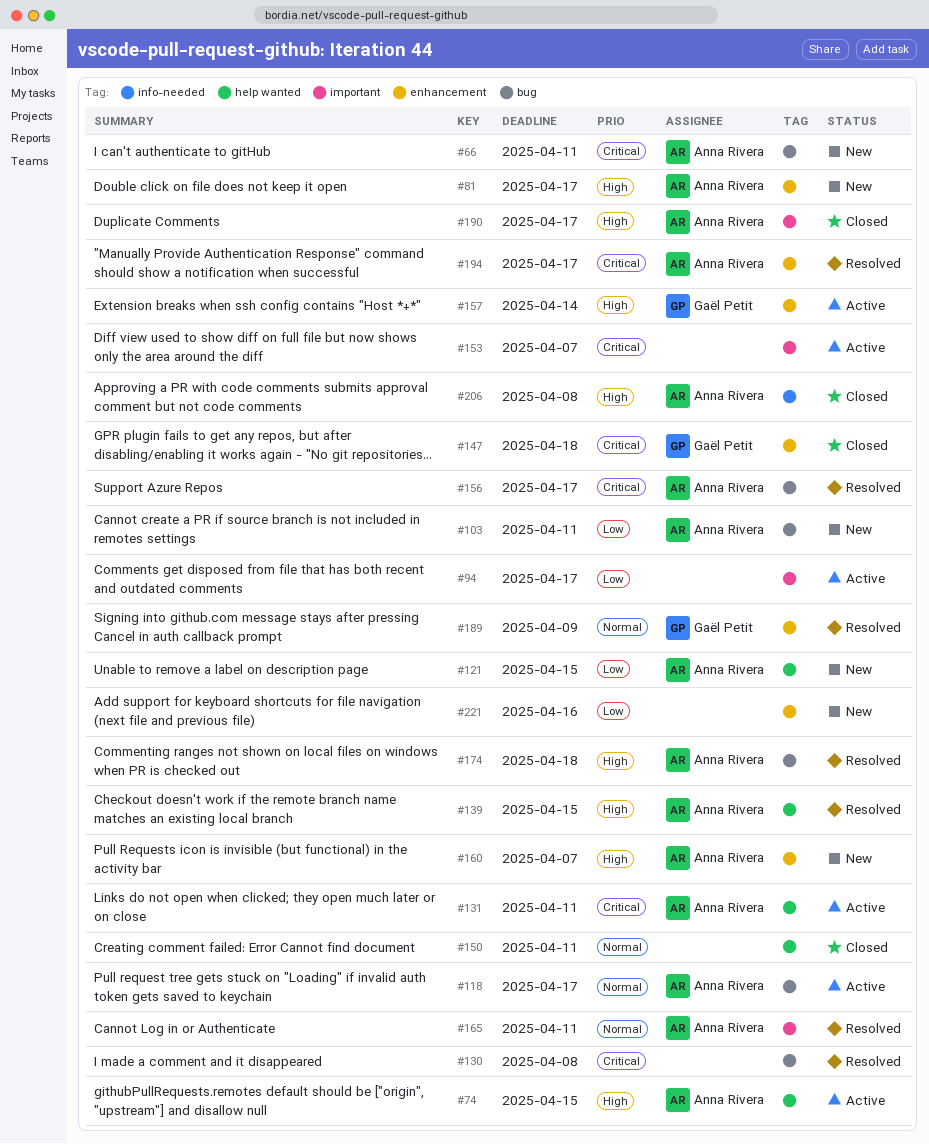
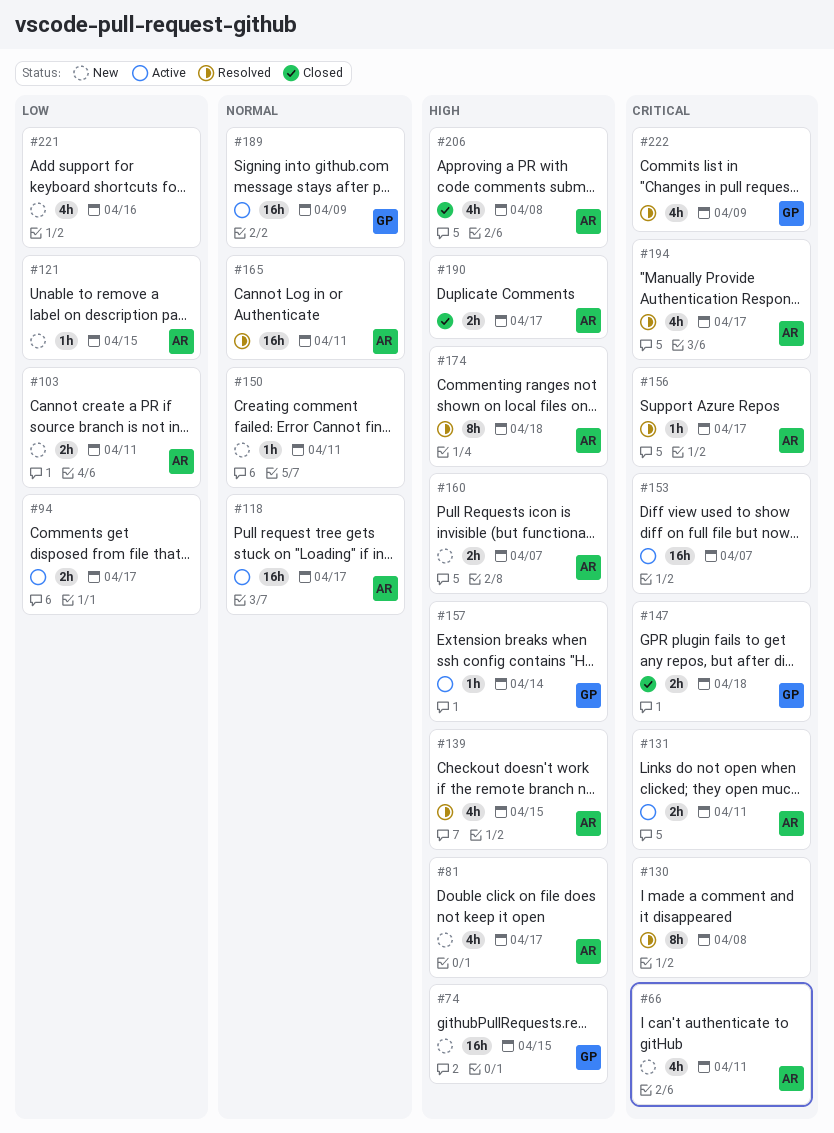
#74, status: Active -> New
#74, owner: Anna Rivera -> Gaël Petit
#150, status: Closed -> New
#189, status: Resolved -> Active
#222: none -> present

